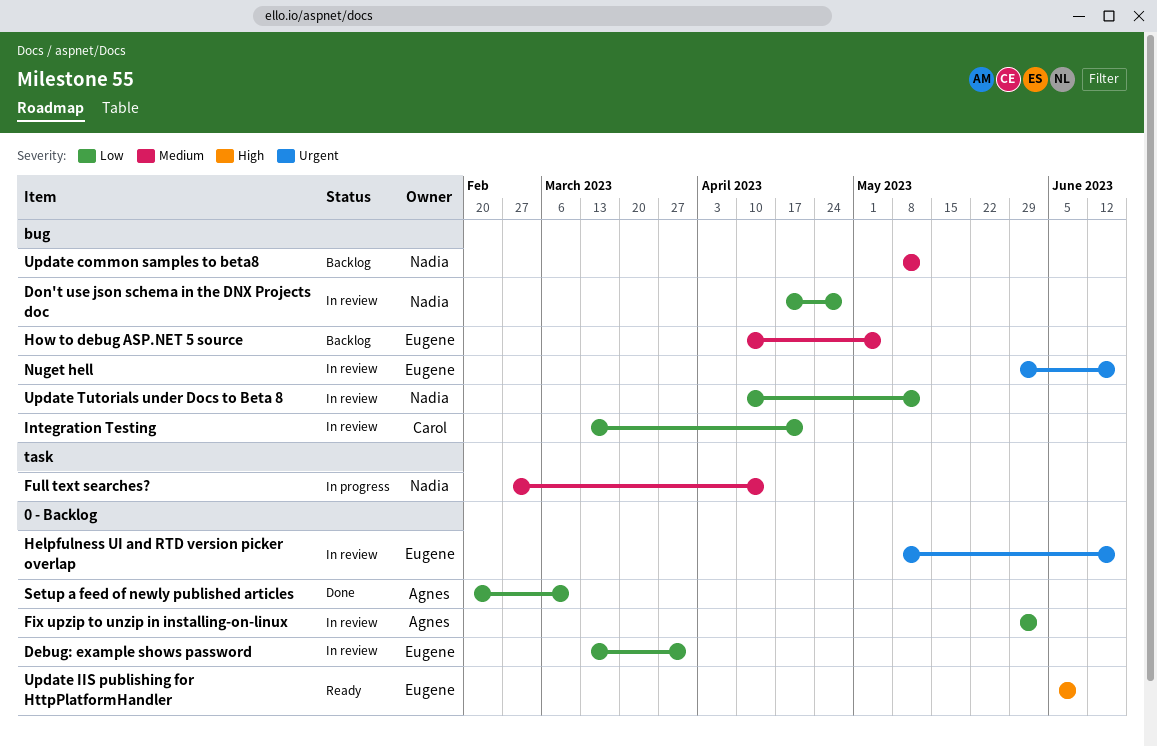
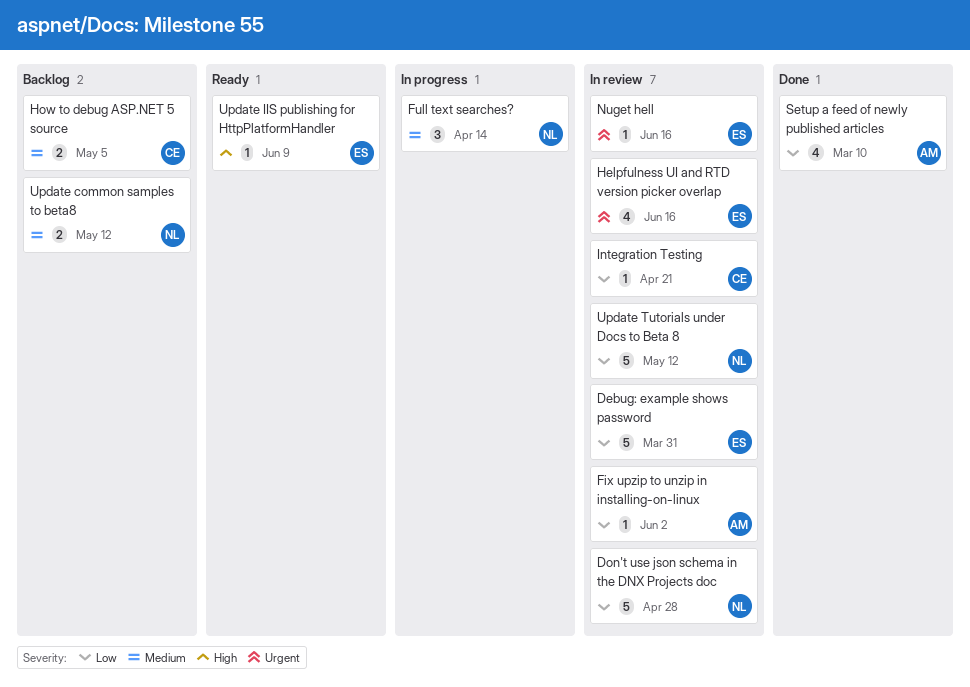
How to debug ASP.NET 5 source, owner: Eugene -> Carol

